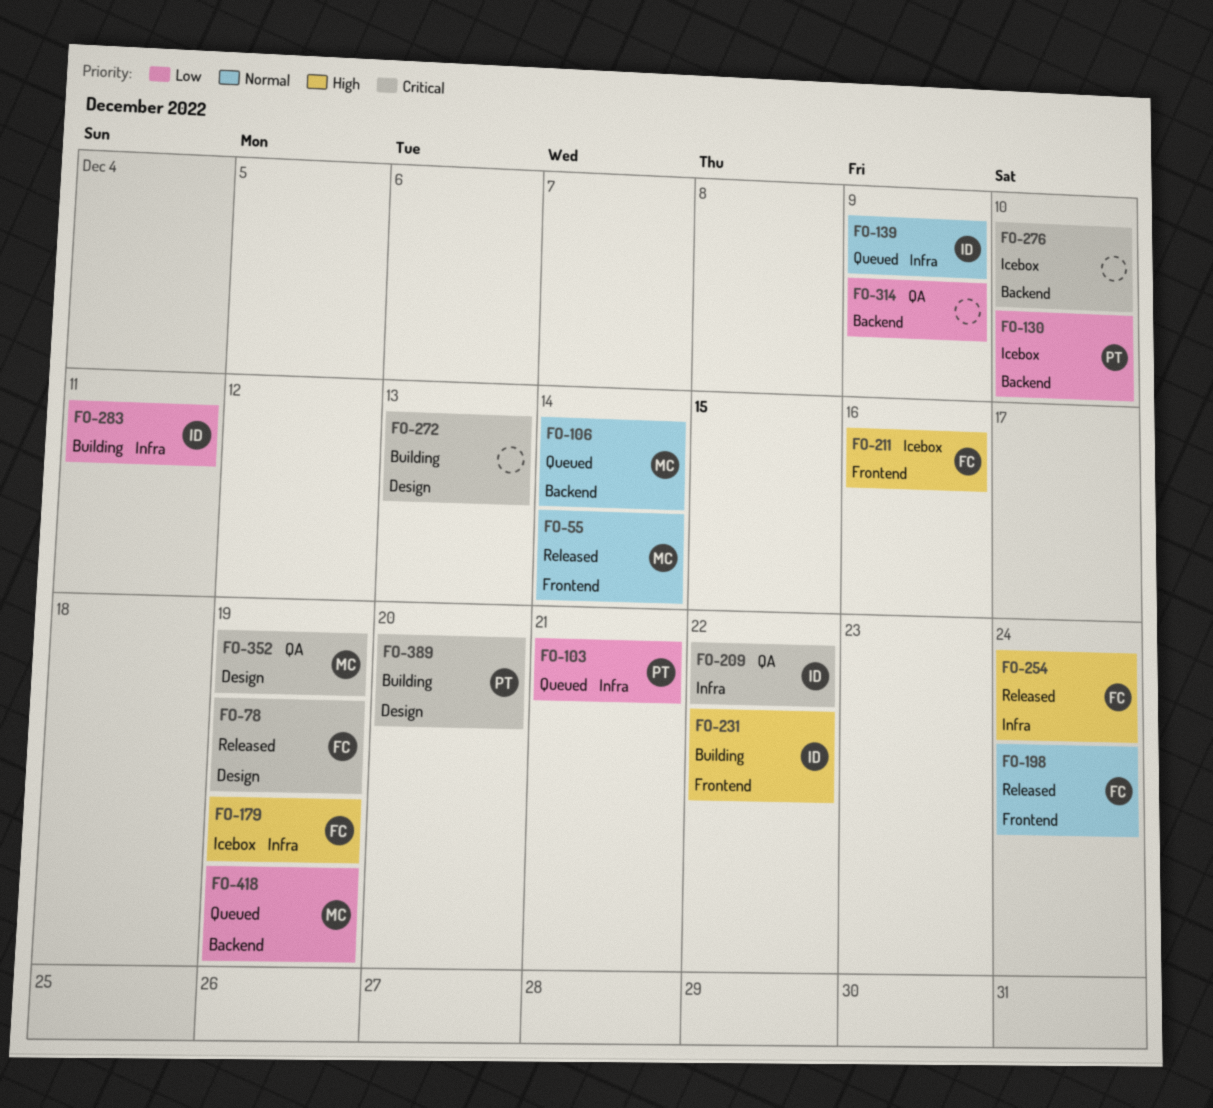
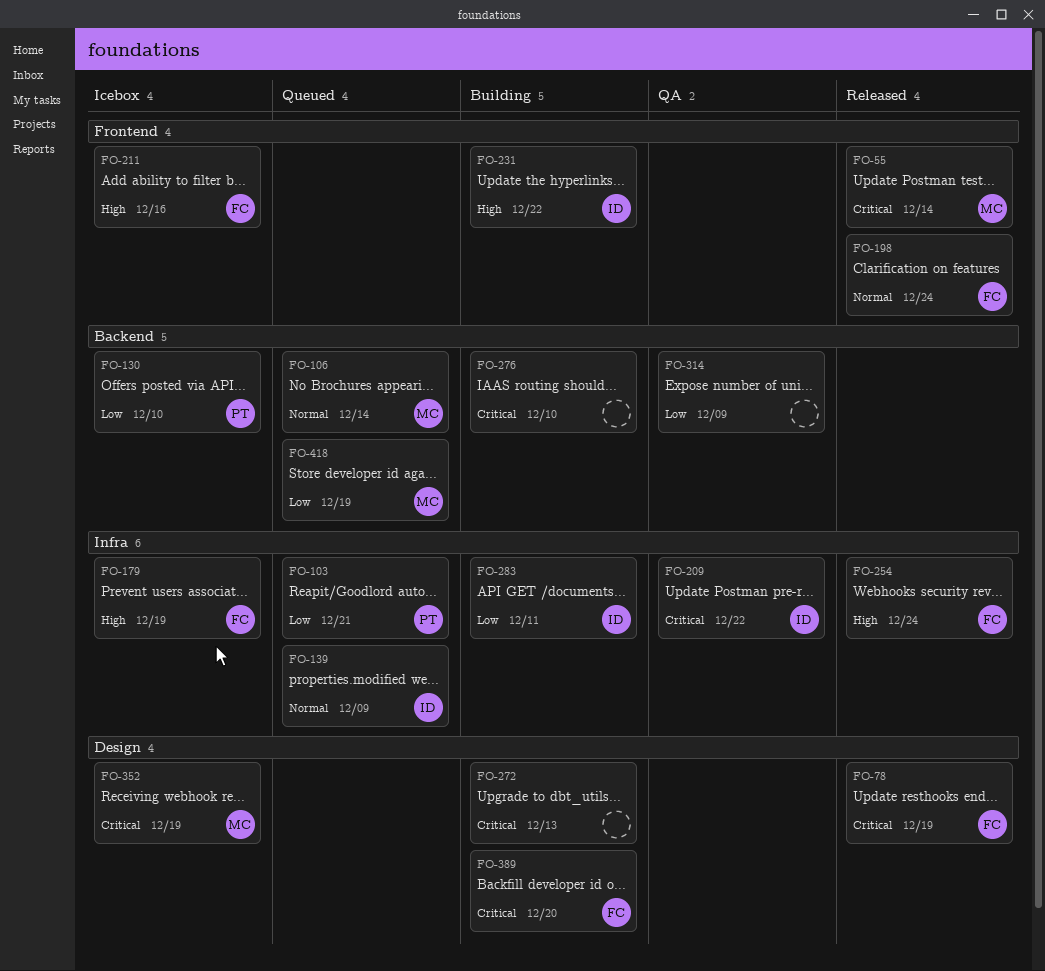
FO-55, priority: Normal -> Critical
FO-276, status: Icebox -> Building
FO-352, status: QA -> Icebox
FO-389, owner: PT -> FC

